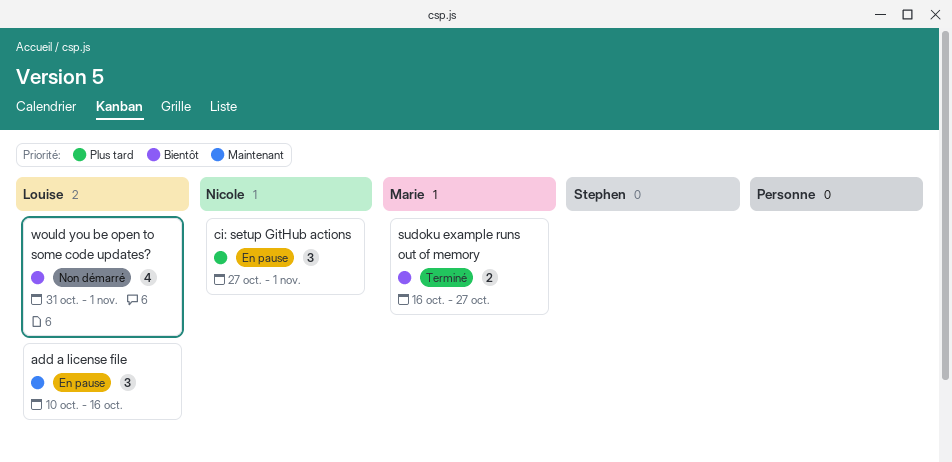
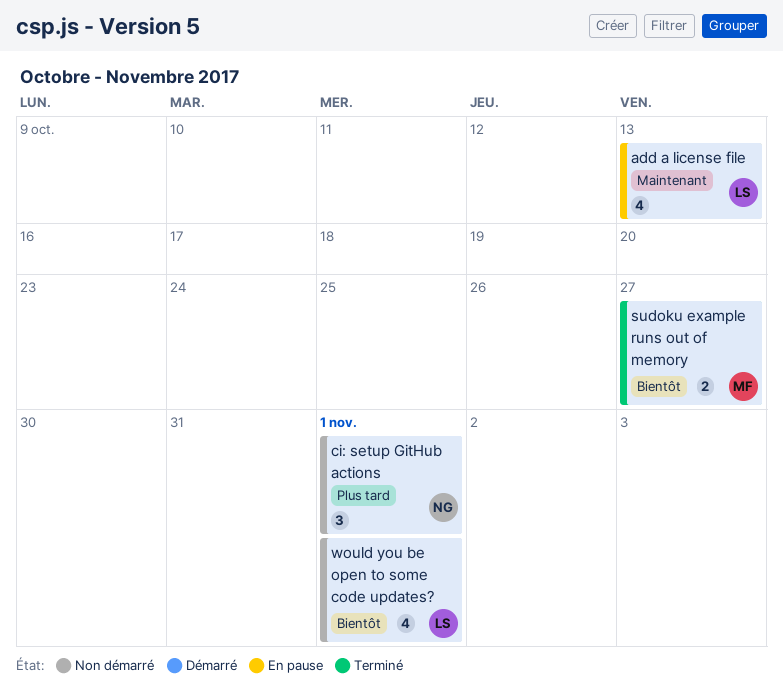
add a license file, estimate: 3 -> 4
add a license file, due: Oct 16 -> Oct 13
ci: setup GitHub actions, status: En pause -> Non démarré

